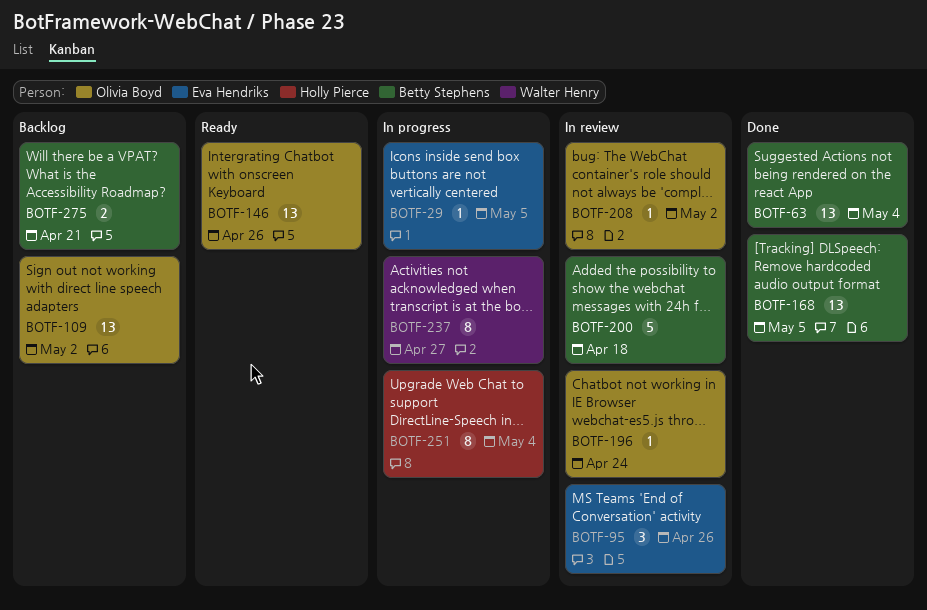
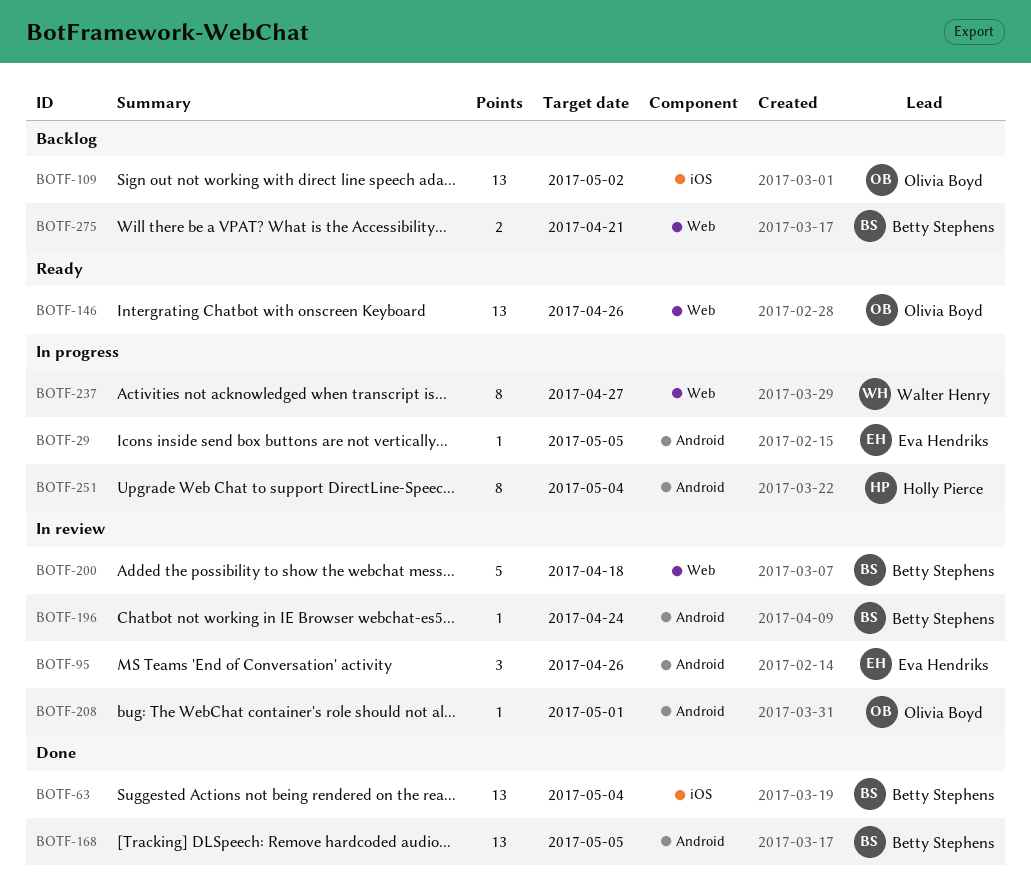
BOTF-196, owner: Olivia Boyd -> Betty Stephens
BOTF-208, due: May 2 -> May 1

